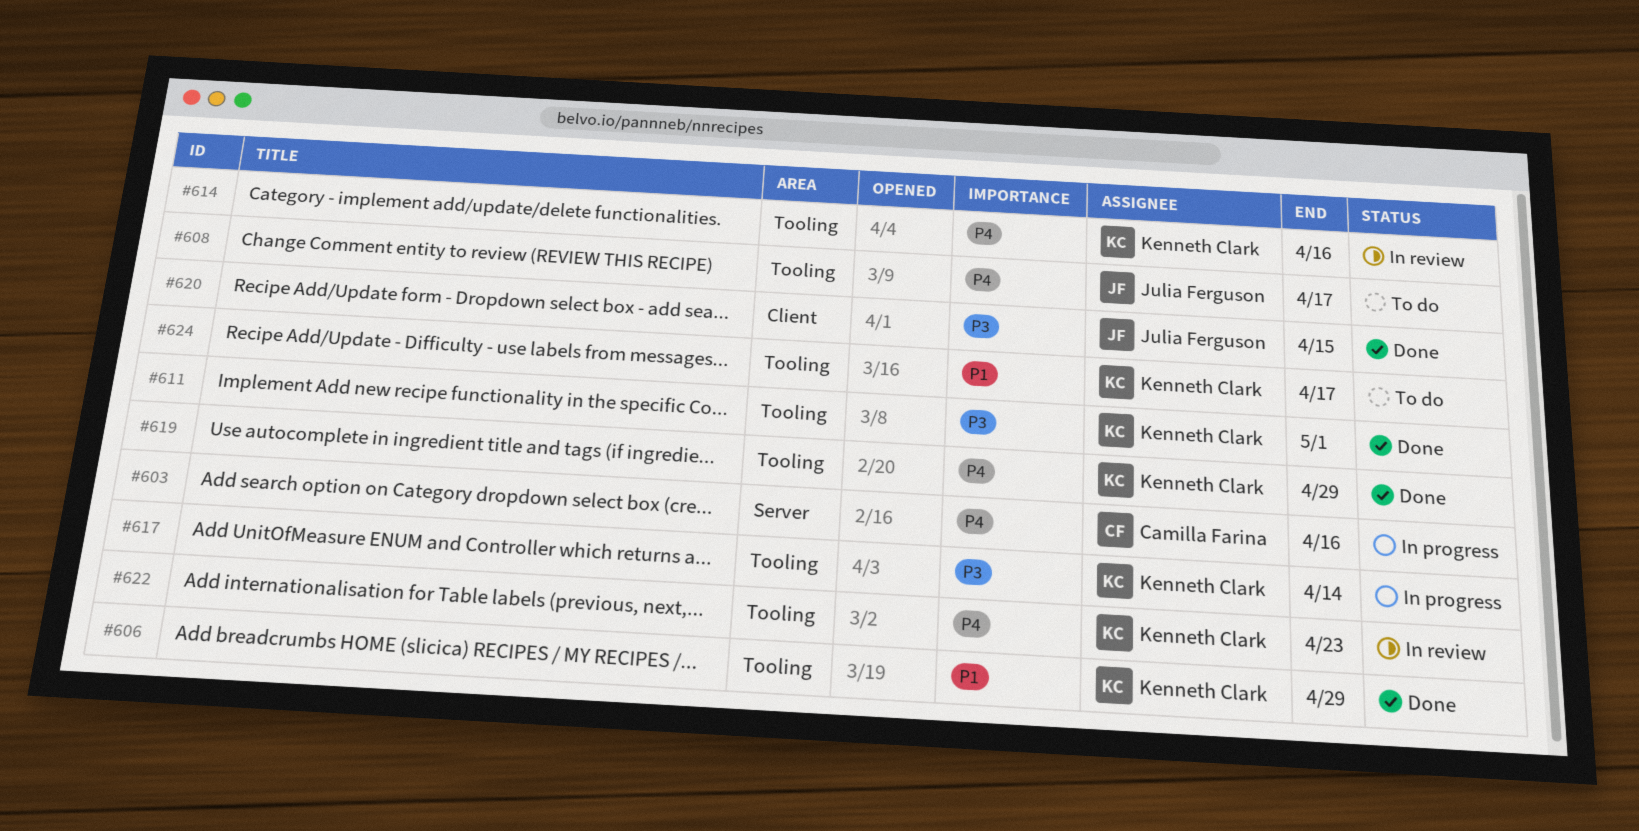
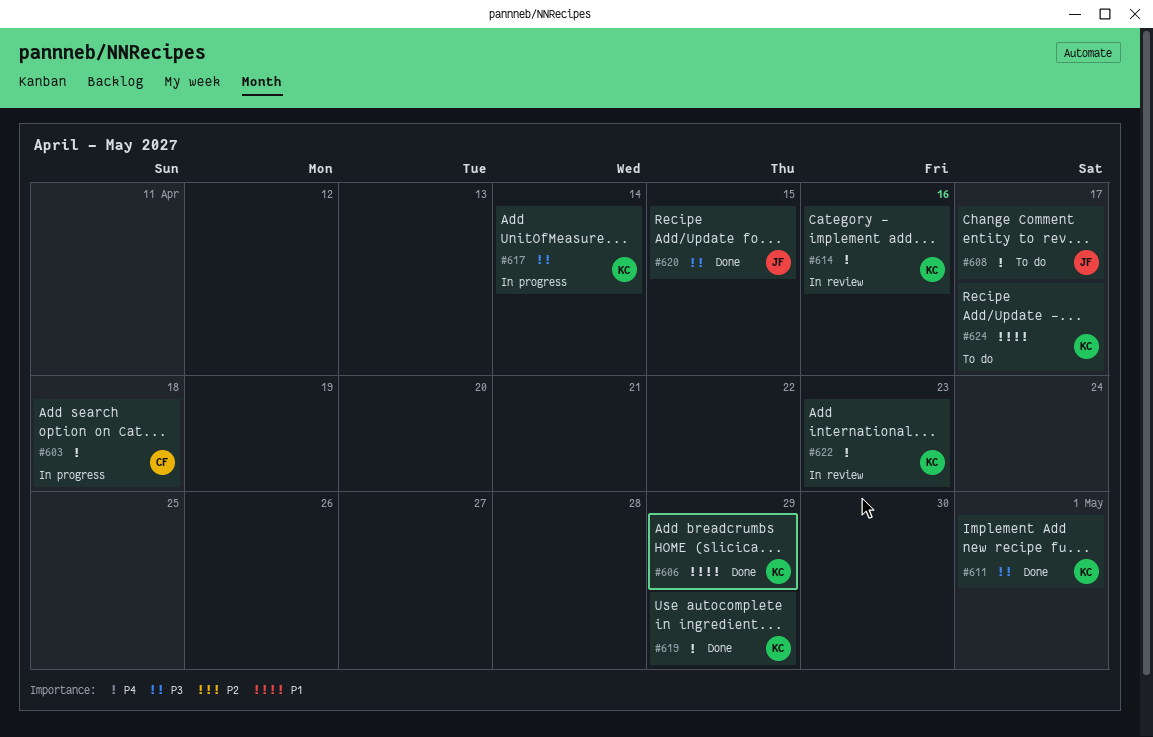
#603, due: Apr 16 -> Apr 18

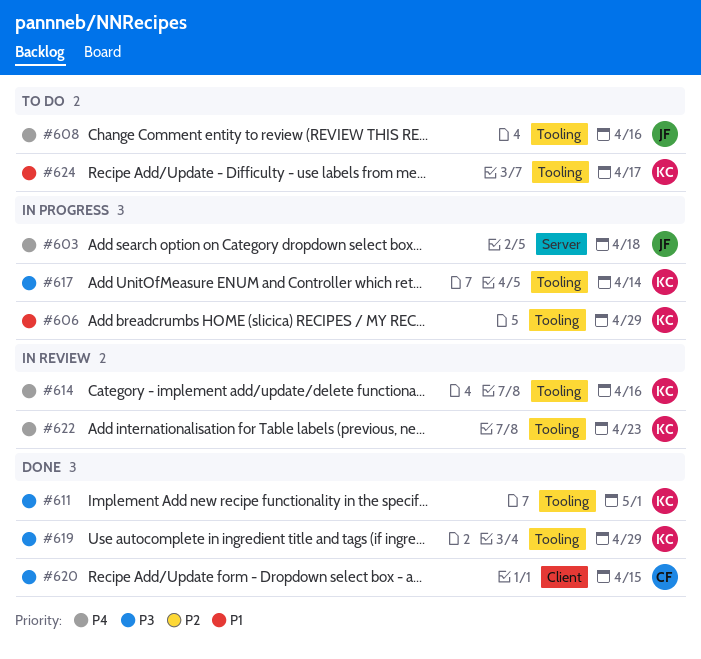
#603, owner: CF -> JF
#606, status: Done -> In progress
#608, due: Apr 17 -> Apr 16
#619, priority: P4 -> P3
#620, owner: JF -> CF

